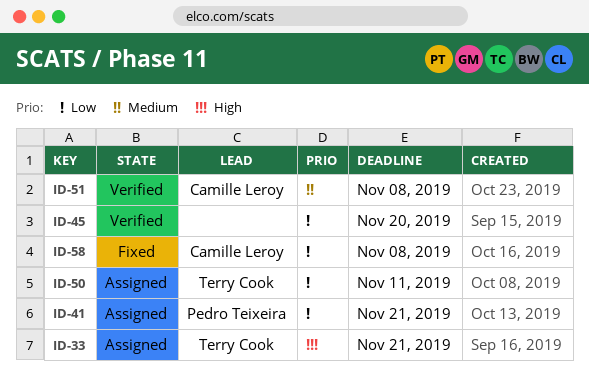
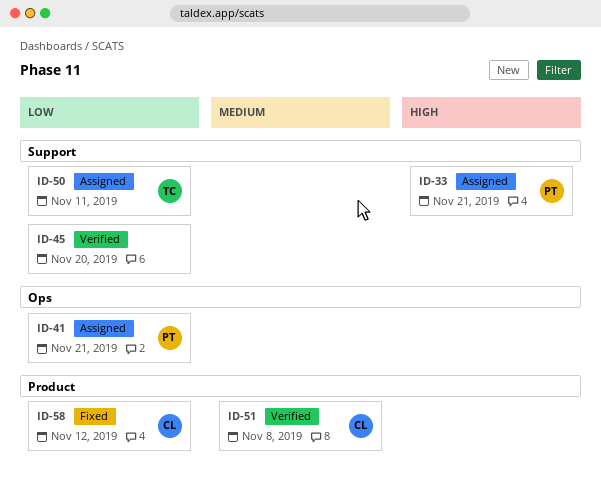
ID-33, owner: Terry Cook -> Pedro Teixeira
ID-58, due: Nov 8 -> Nov 12

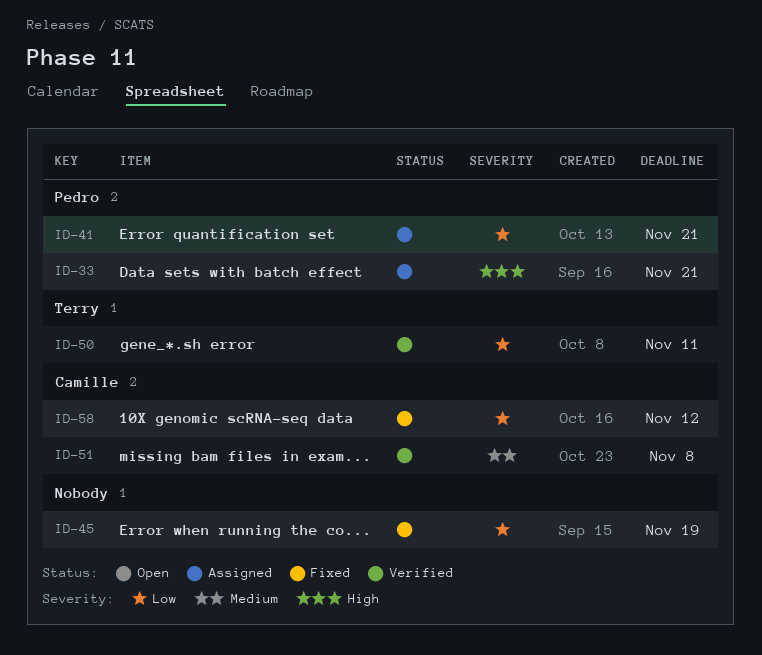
ID-45, status: Verified -> Fixed
ID-45, due: Nov 20 -> Nov 19
ID-50, status: Assigned -> Verified

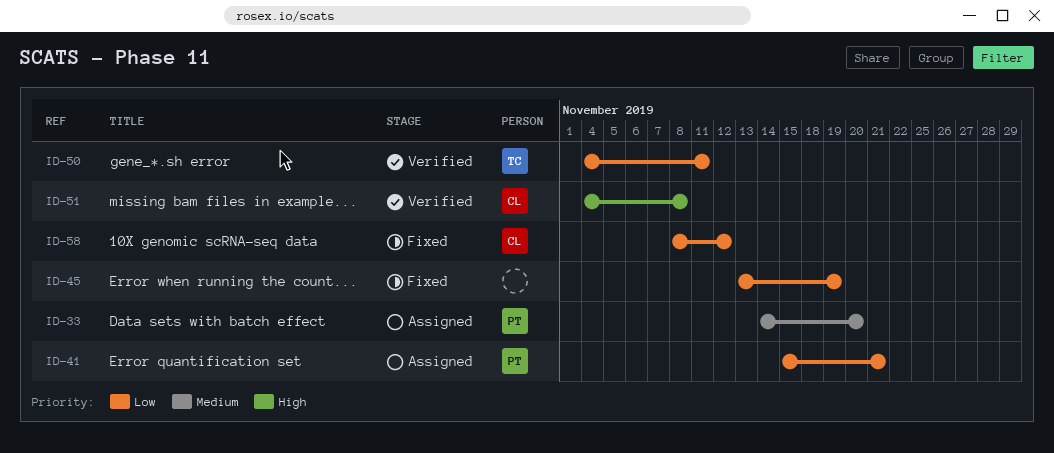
ID-33, priority: High -> Medium
ID-33, due: Nov 21 -> Nov 20
ID-51, priority: Medium -> High

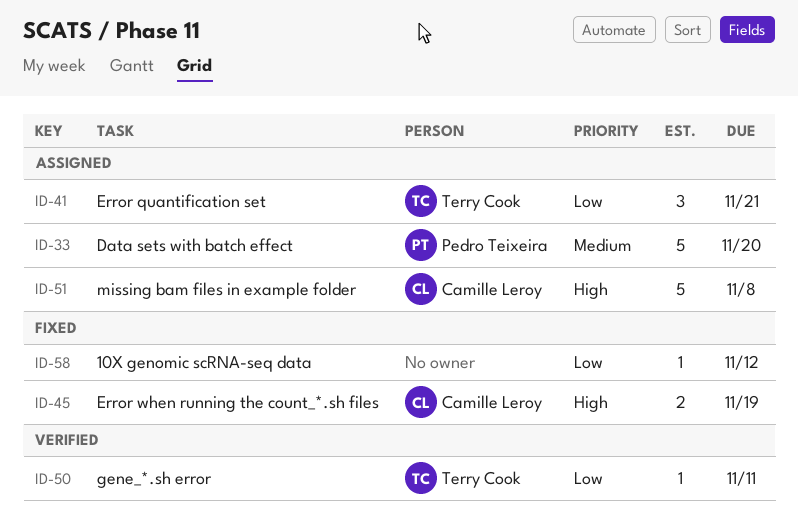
ID-41, owner: Pedro Teixeira -> Terry Cook
ID-45, owner: none -> Camille Leroy
ID-45, priority: Low -> High
ID-51, status: Verified -> Assigned
ID-58, owner: Camille Leroy -> none

